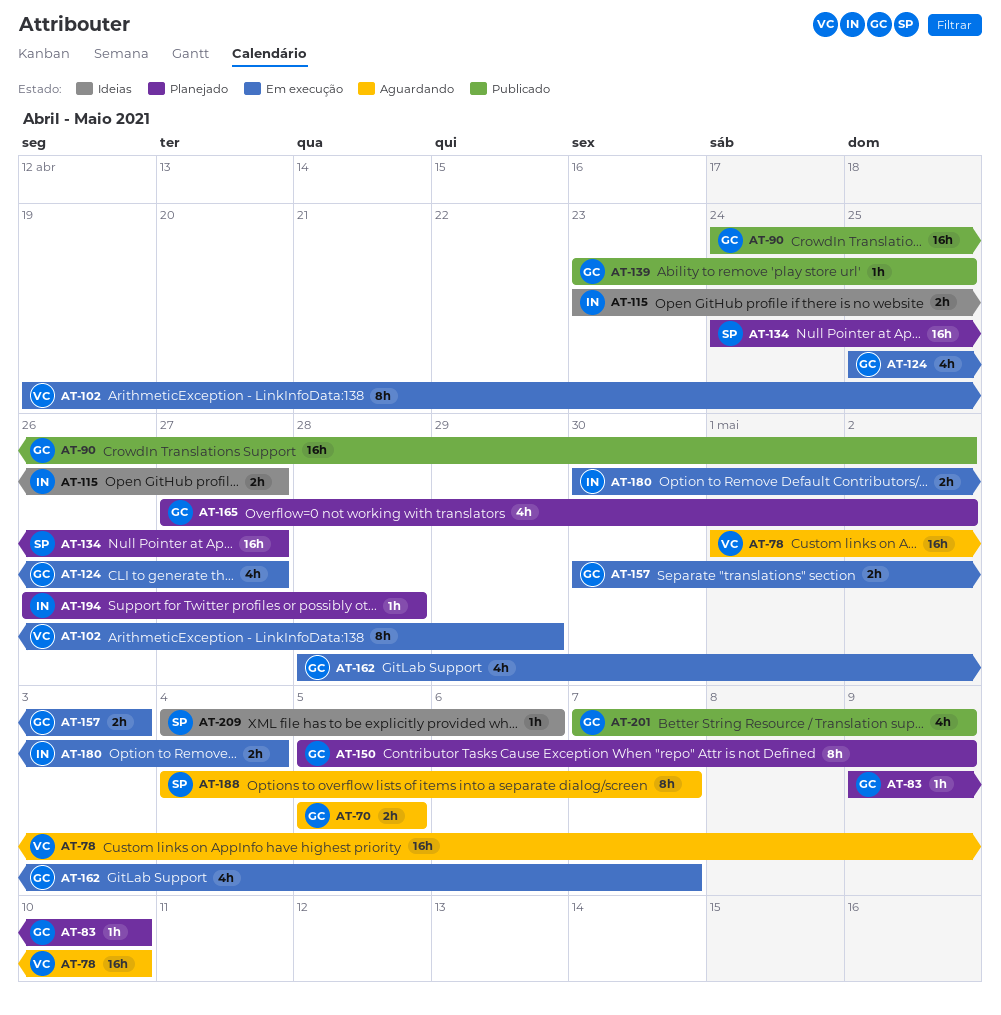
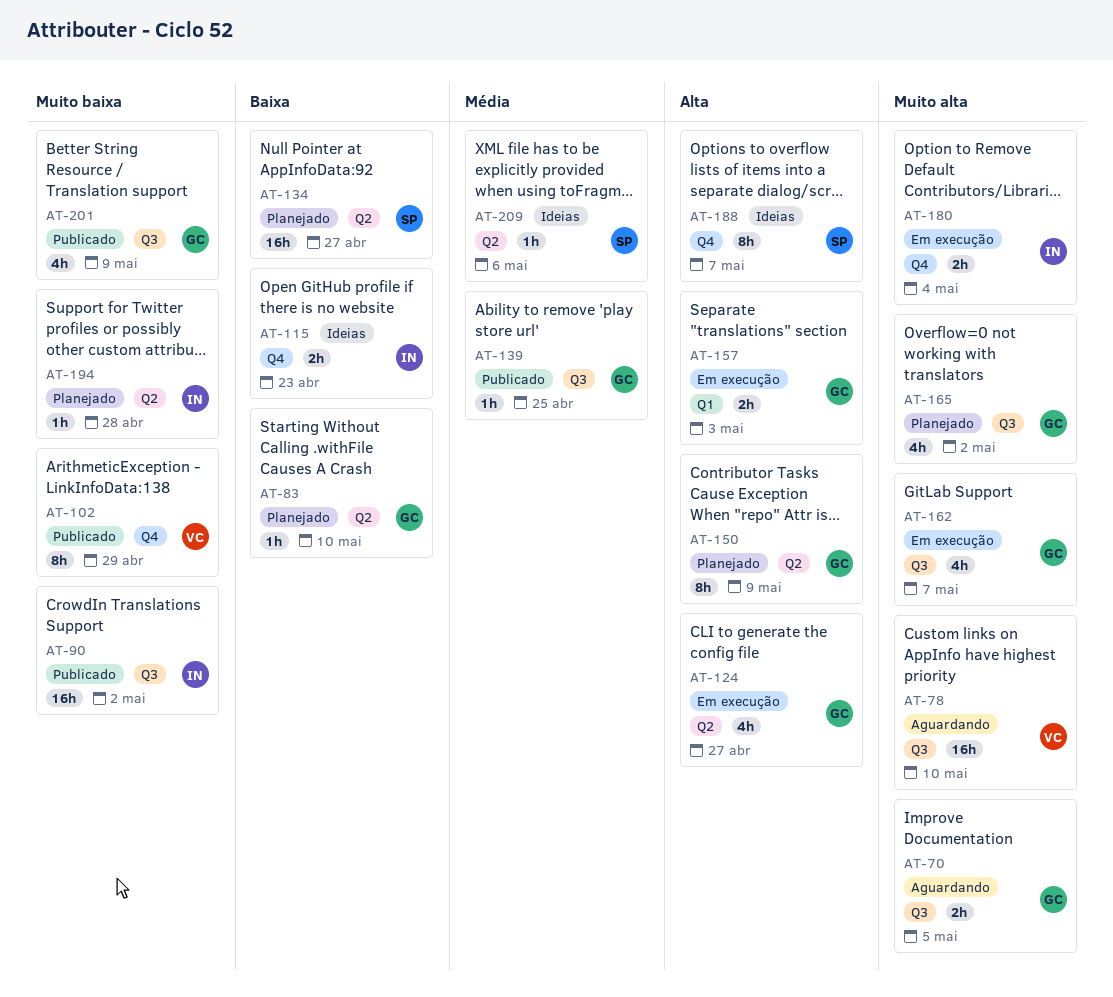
AT-90, owner: GC -> IN
AT-102, status: Em execução -> Publicado
AT-115, due: Apr 27 -> Apr 23
AT-188, status: Aguardando -> Ideias

